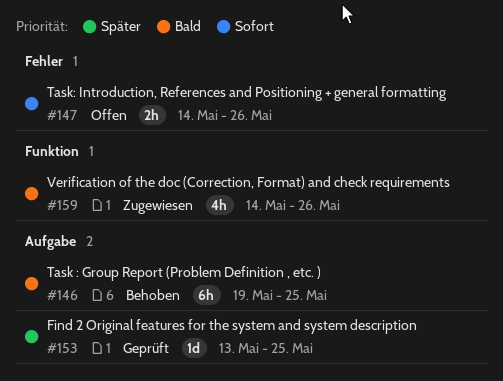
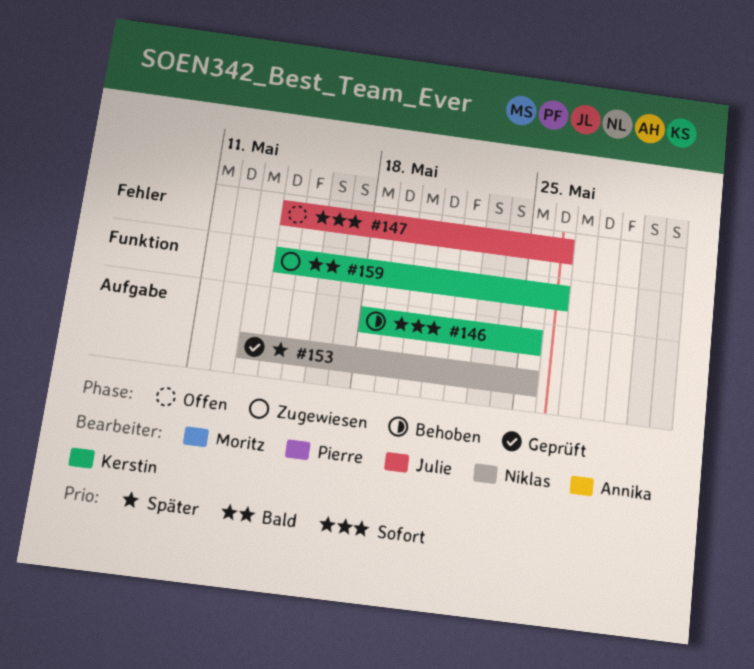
#146, priority: Bald -> Sofort
#146, start: May 19 -> May 18

